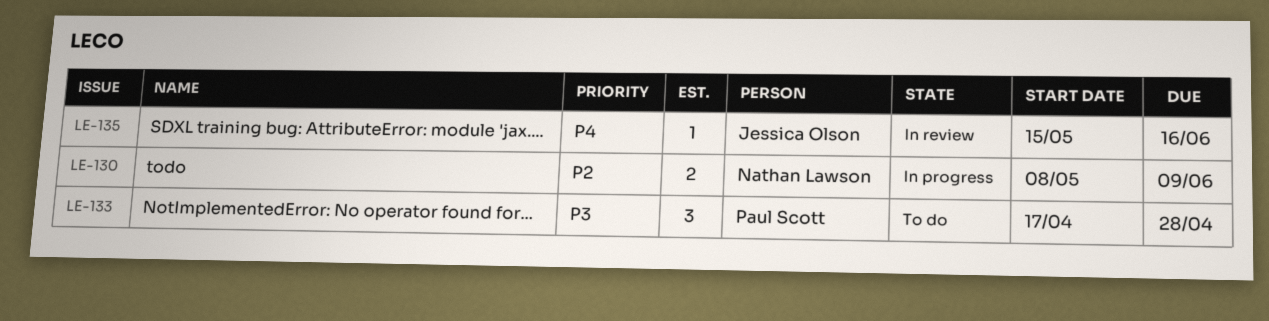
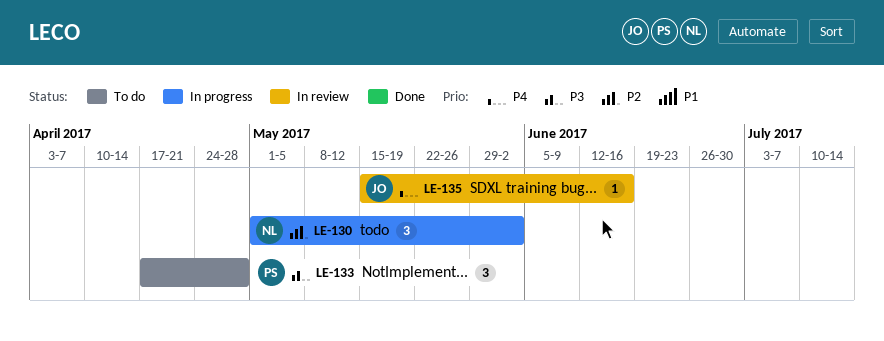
LE-130, estimate: 2 -> 3
LE-130, start: May 8 -> May 1
LE-130, due: Jun 9 -> Jun 2

